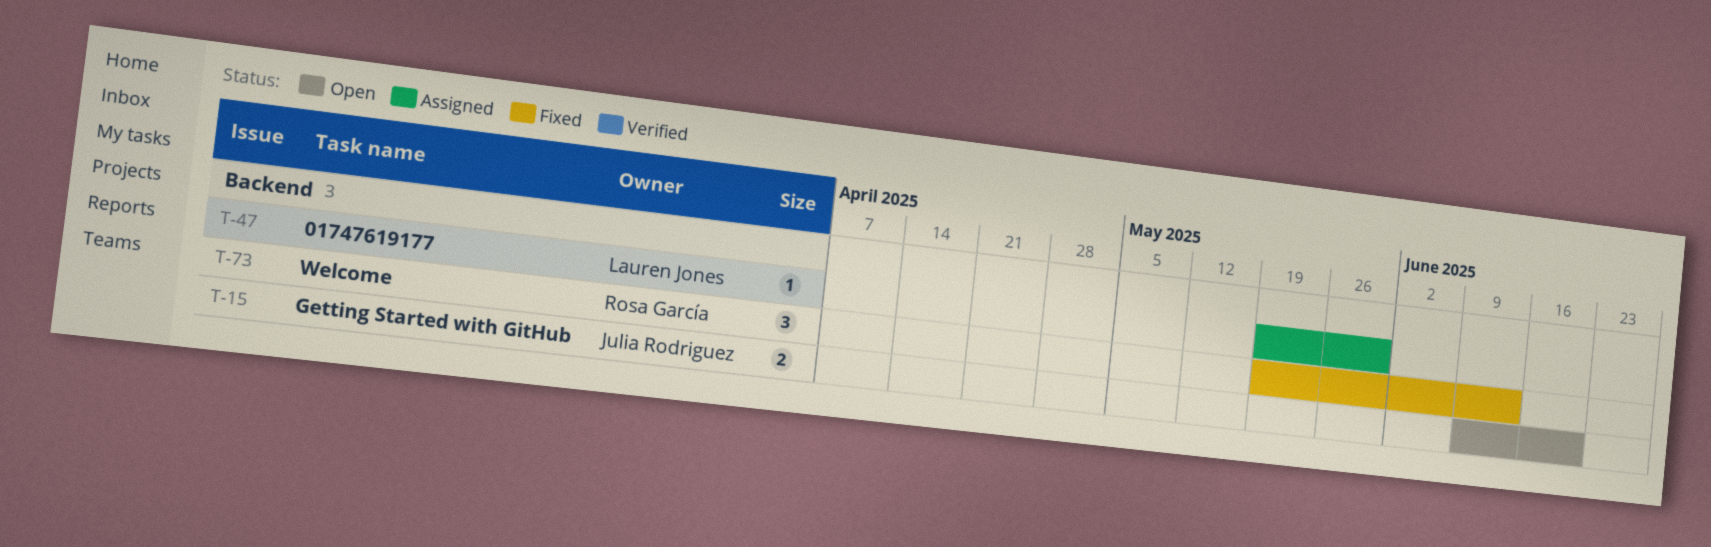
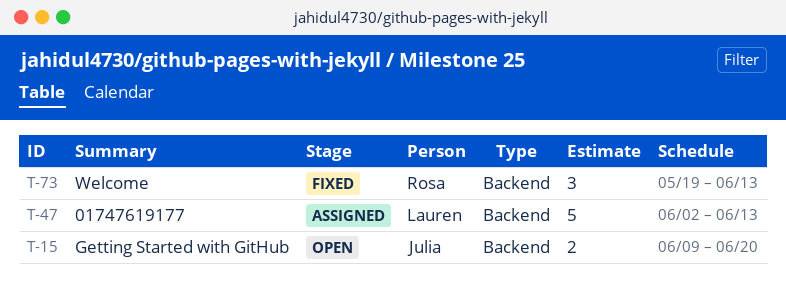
T-47, estimate: 1 -> 5
T-47, start: May 19 -> Jun 2
T-47, due: May 30 -> Jun 13

